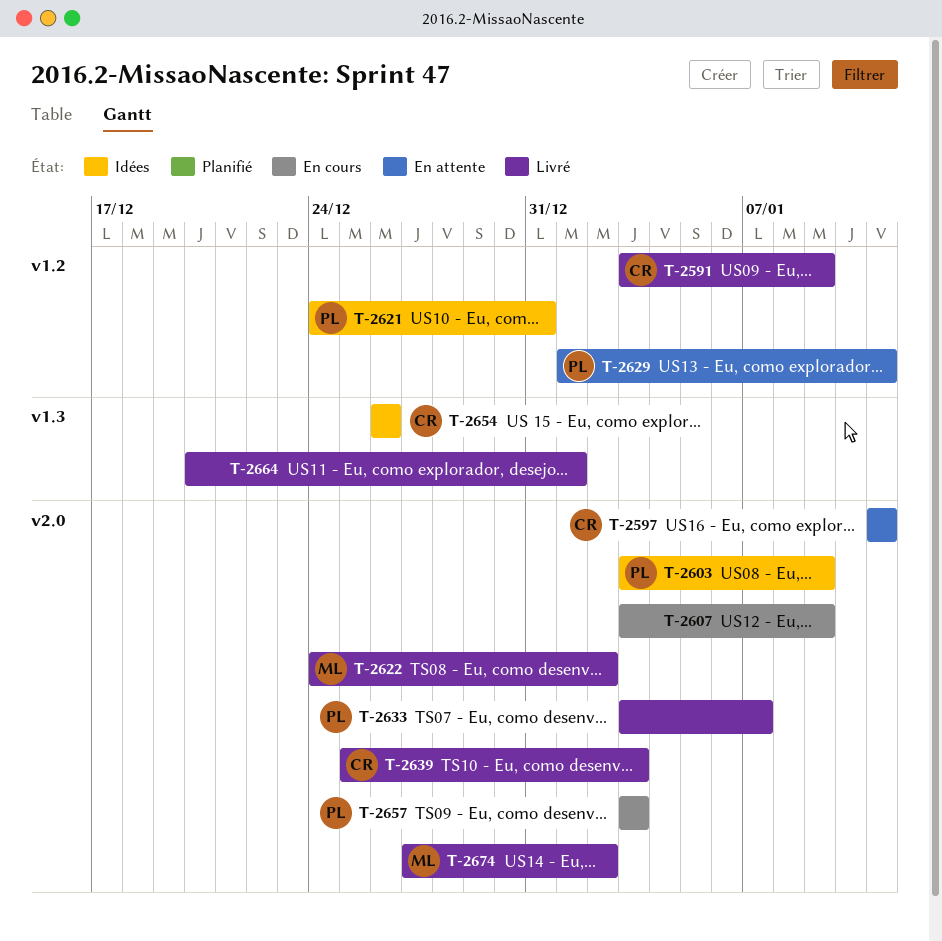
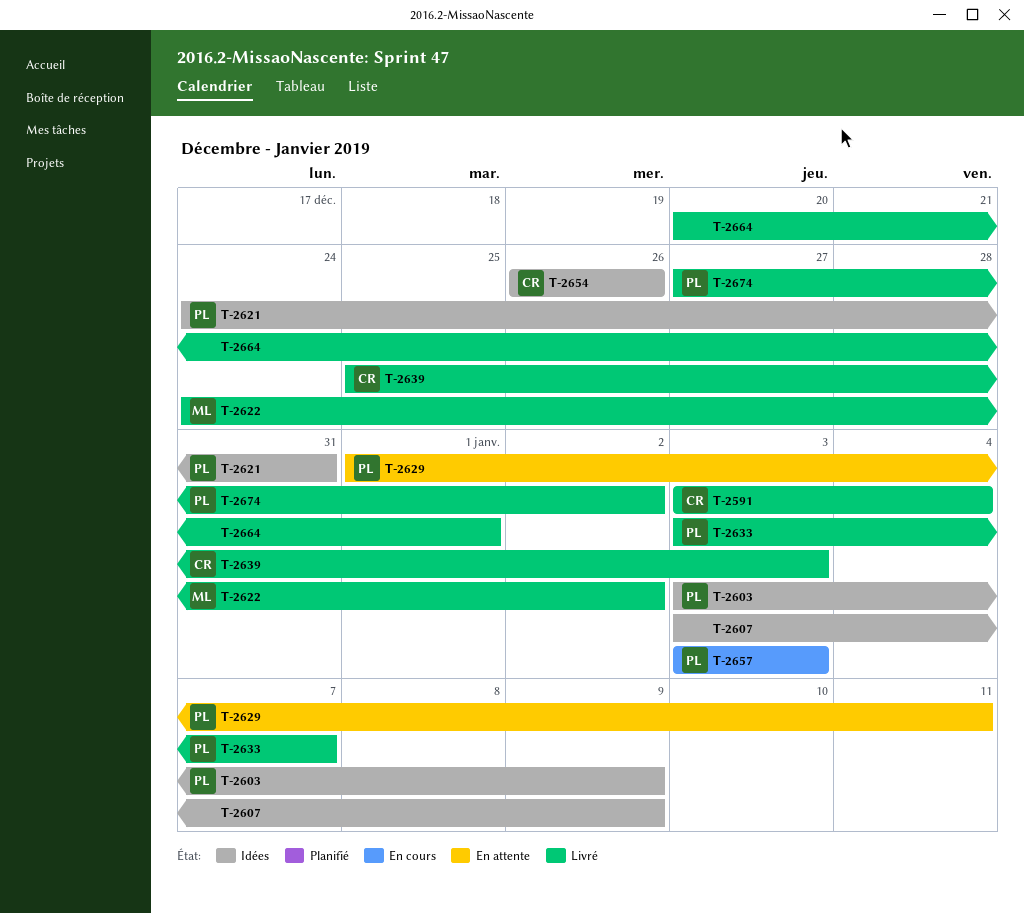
T-2591, due: Jan 9 -> Jan 4
T-2597: present -> none
T-2607, status: En cours -> Idées
T-2674, owner: ML -> PL

